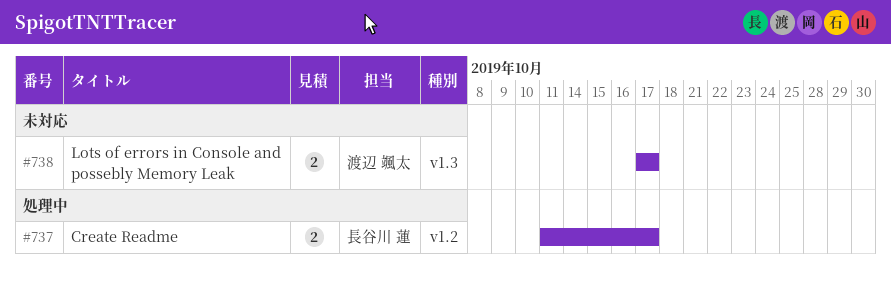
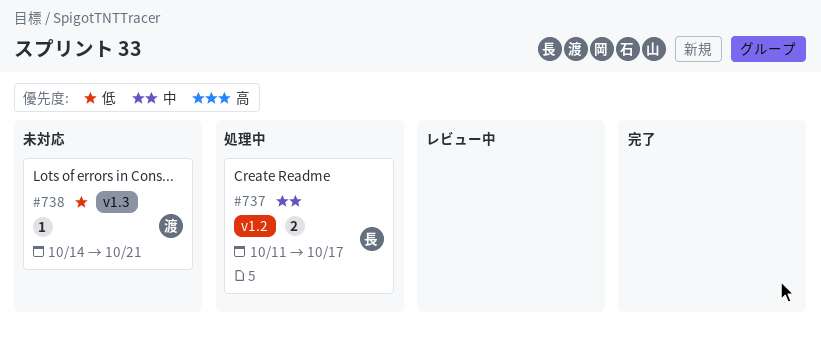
#738, estimate: 2 -> 1
#738, start: Oct 17 -> Oct 14
#738, due: Oct 17 -> Oct 21

